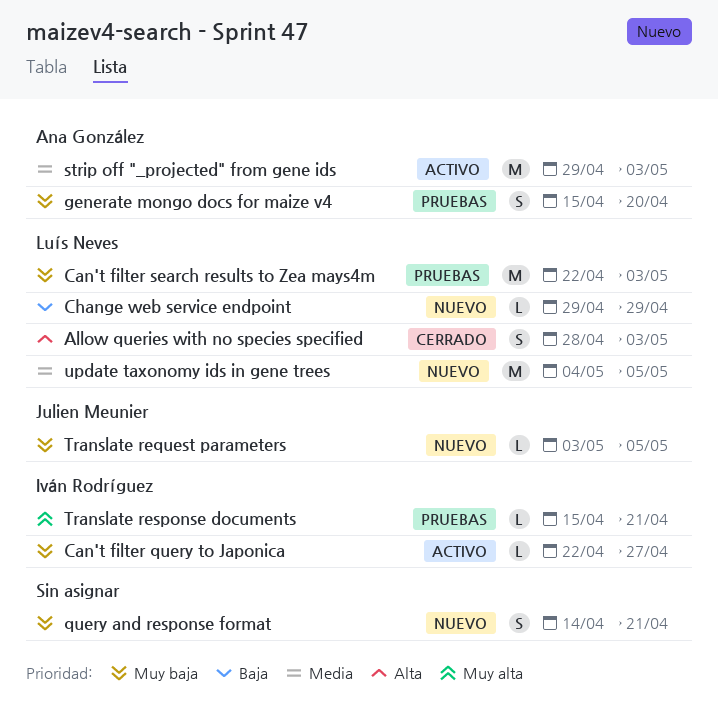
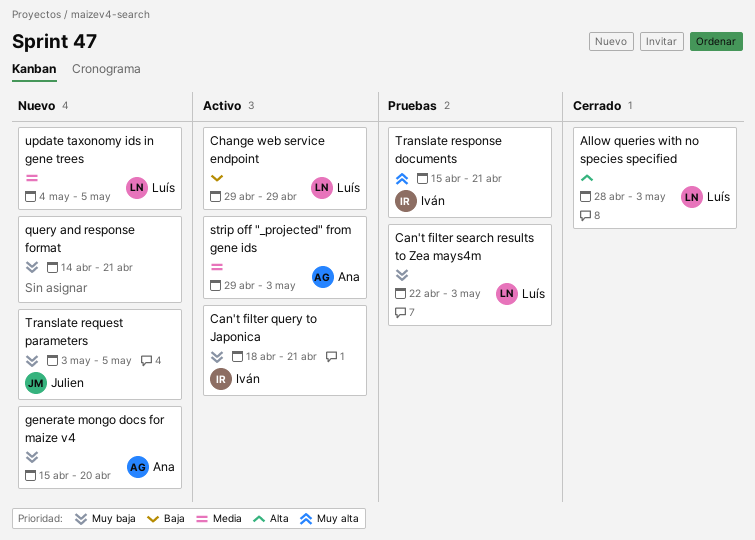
Can't filter query to Japonica, start: Apr 22 -> Apr 18
Can't filter query to Japonica, due: Apr 27 -> Apr 21
Change web service endpoint, status: Nuevo -> Activo
generate mongo docs for maize v4, status: Pruebas -> Nuevo

